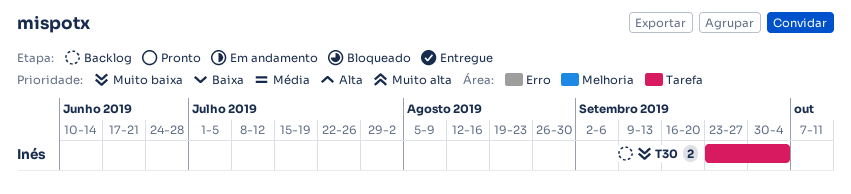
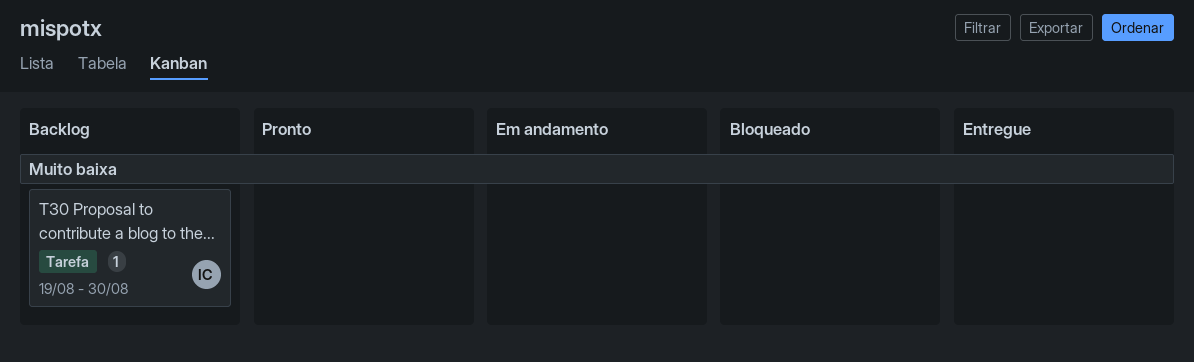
T30, estimate: 2 -> 1
T30, start: Sep 23 -> Aug 19
T30, due: Oct 4 -> Aug 30

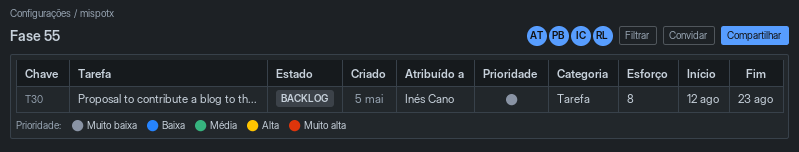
T30, estimate: 1 -> 8
T30, start: Aug 19 -> Aug 12
T30, due: Aug 30 -> Aug 23

